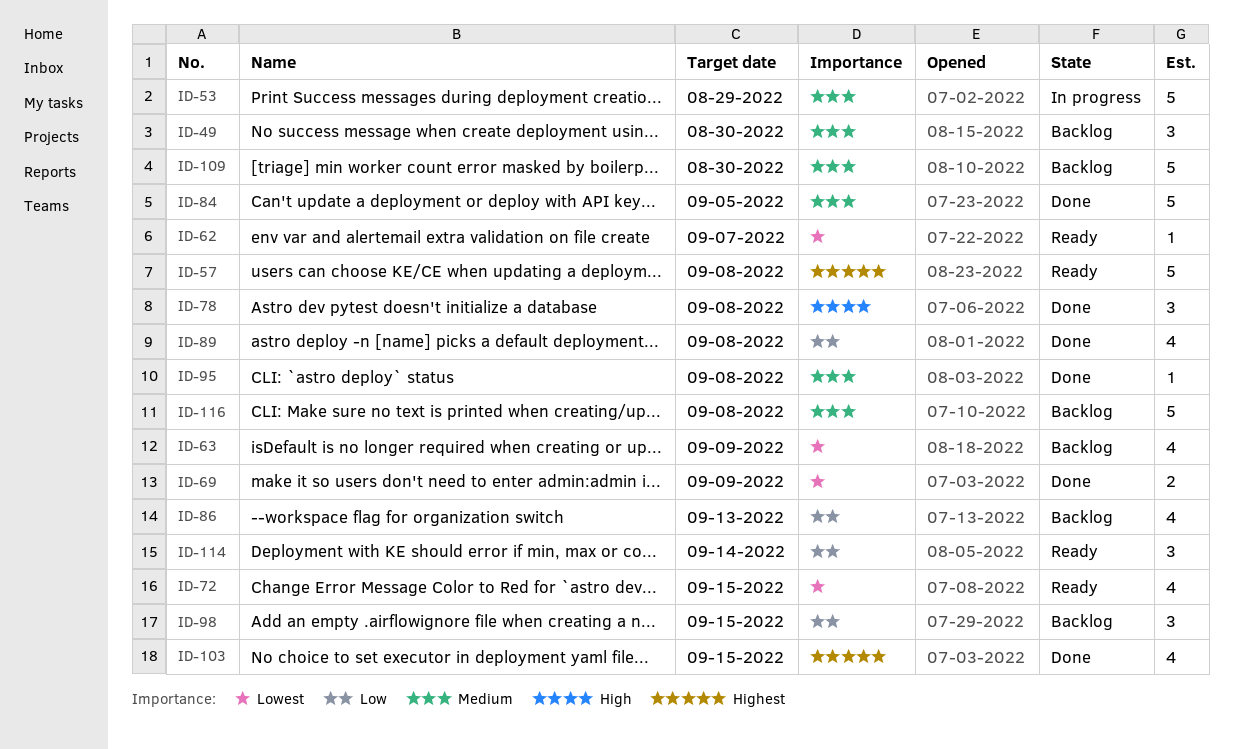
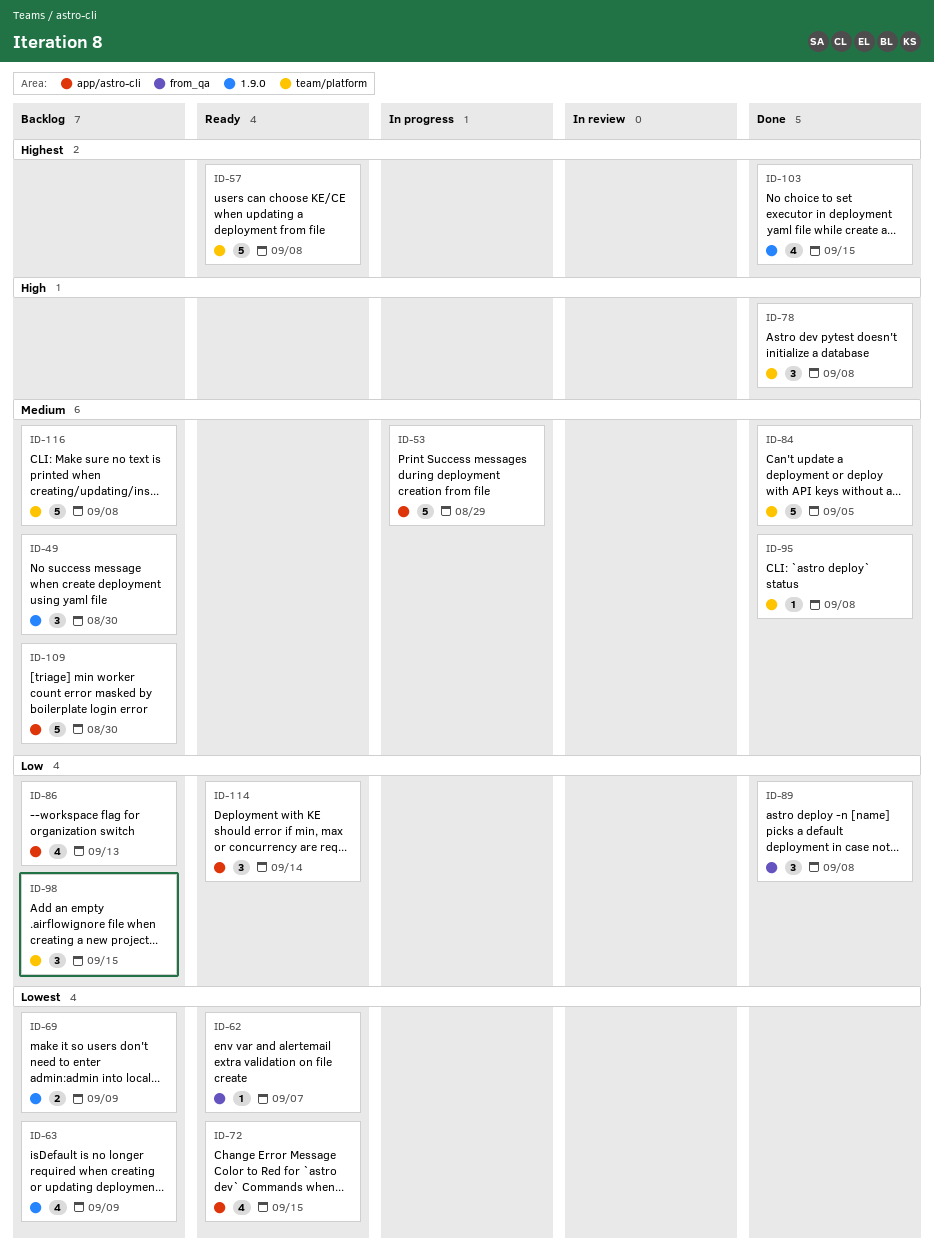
ID-69, status: Done -> Backlog
ID-89, estimate: 4 -> 3

